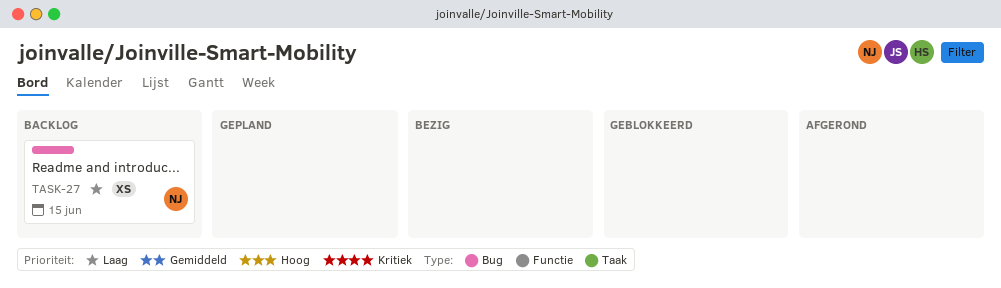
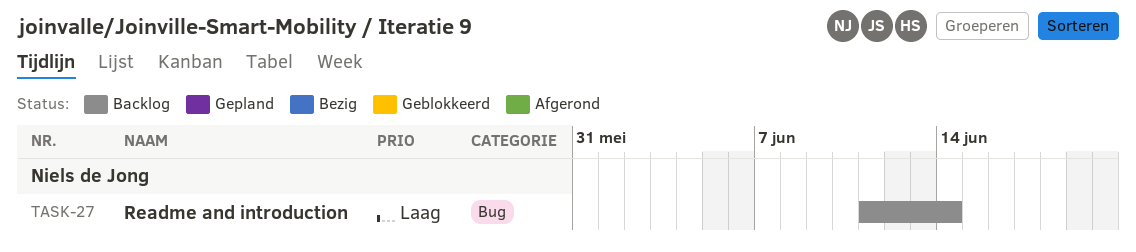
TASK-27, due: Jun 15 -> Jun 14

